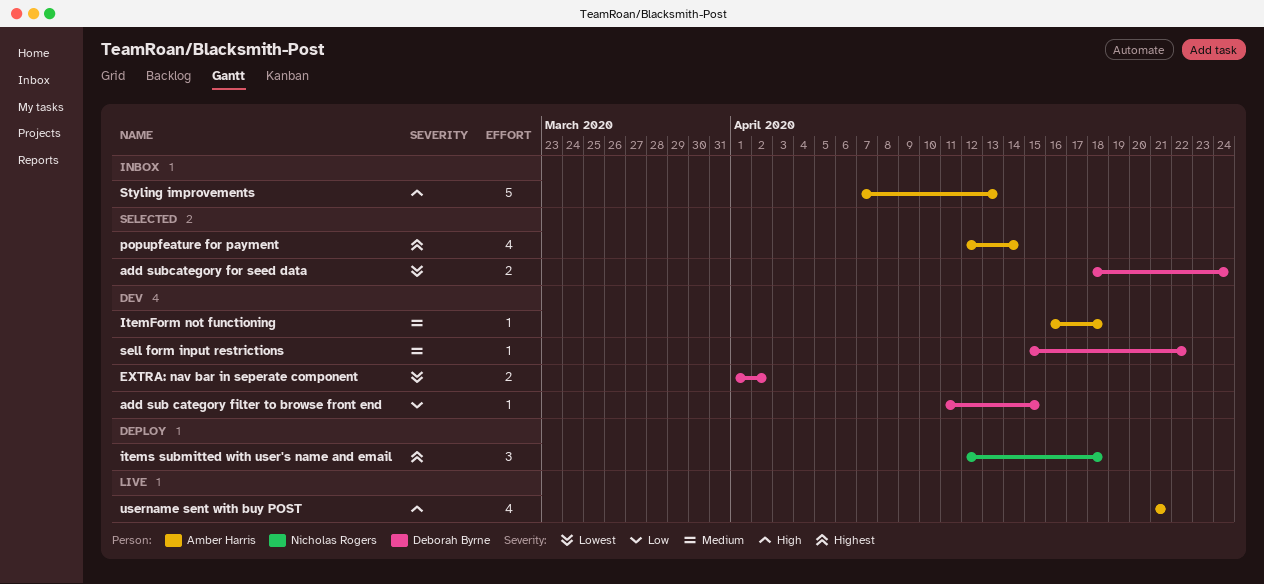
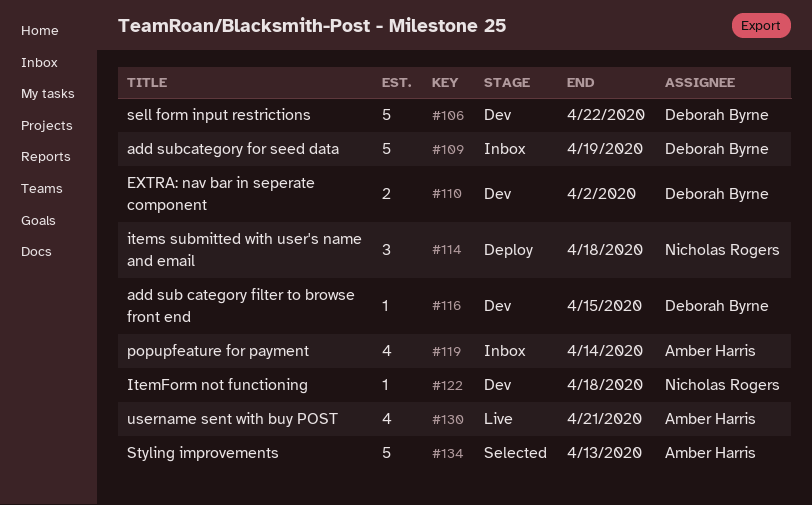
add subcategory for seed data, status: Selected -> Inbox
add subcategory for seed data, estimate: 2 -> 5
add subcategory for seed data, due: Apr 24 -> Apr 19
ItemForm not functioning, owner: Amber Harris -> Nicholas Rogers
popupfeature for payment, status: Selected -> Inbox
sell form input restrictions, estimate: 1 -> 5
Styling improvements, status: Inbox -> Selected

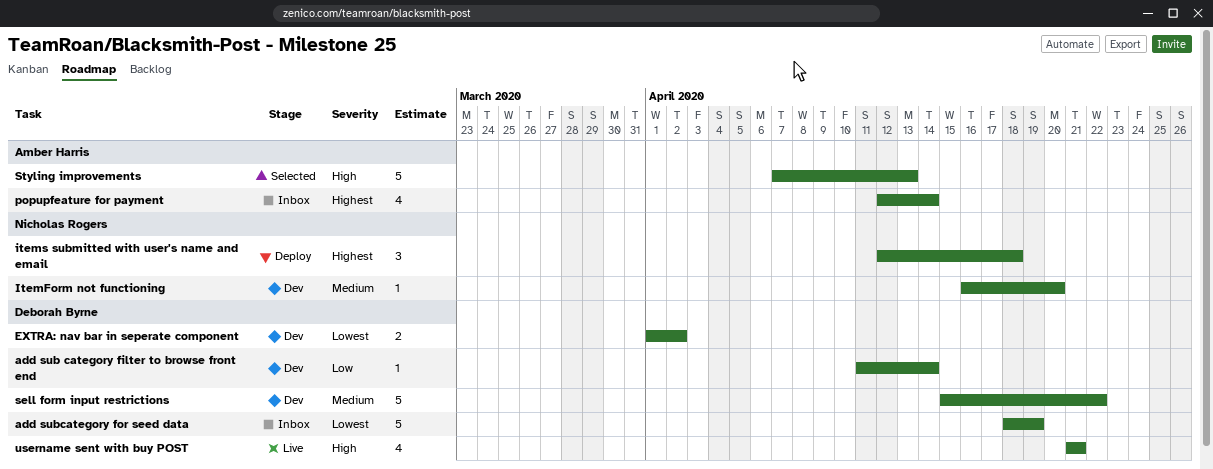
add sub category filter to browse front end, due: Apr 15 -> Apr 14
ItemForm not functioning, due: Apr 18 -> Apr 20
username sent with buy POST, owner: Amber Harris -> Deborah Byrne

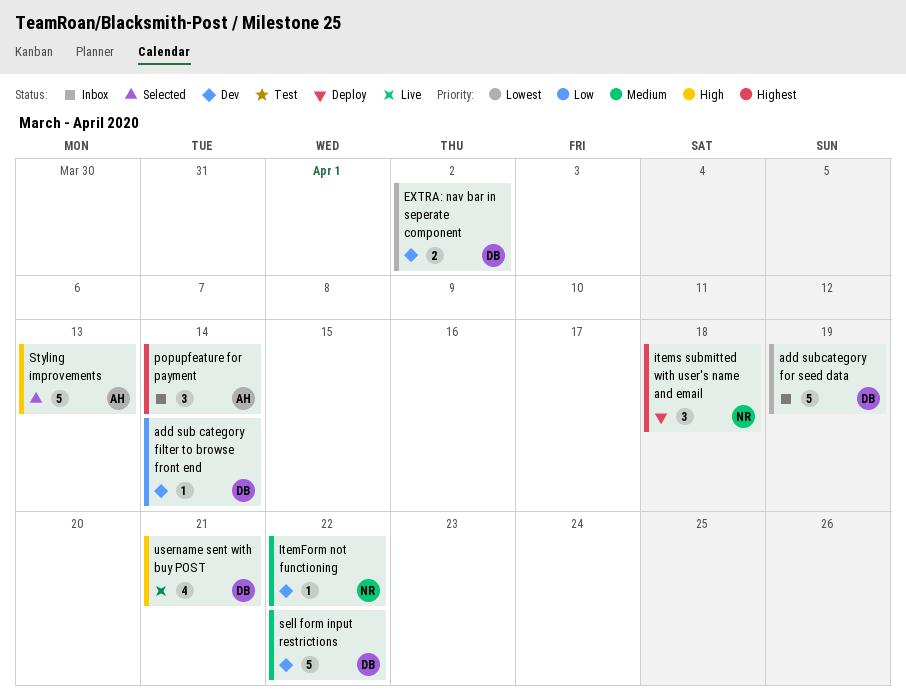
ItemForm not functioning, due: Apr 20 -> Apr 22
popupfeature for payment, estimate: 4 -> 3

